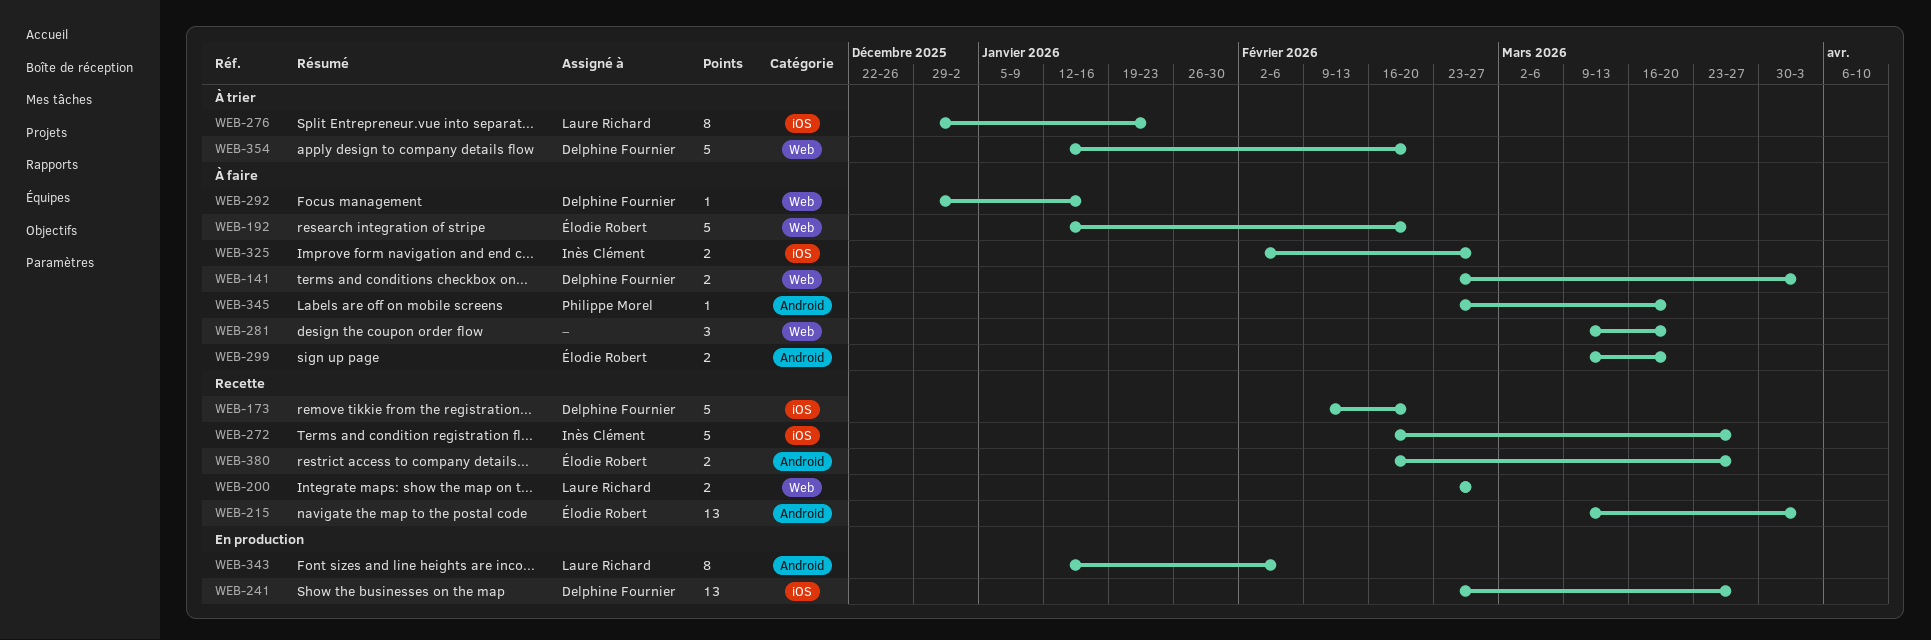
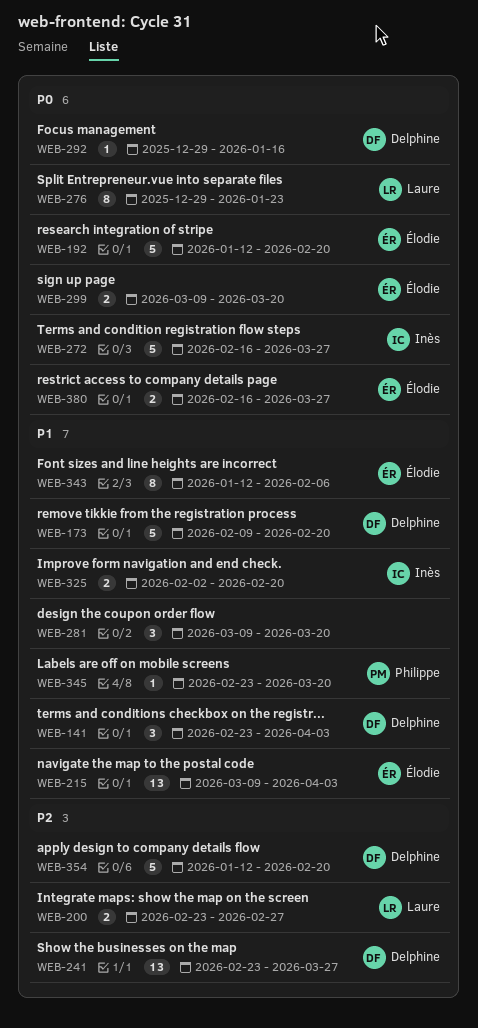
WEB-141, estimate: 2 -> 3
WEB-325, due: Feb 27 -> Feb 20
WEB-343, owner: Laure Richard -> Élodie Robert

